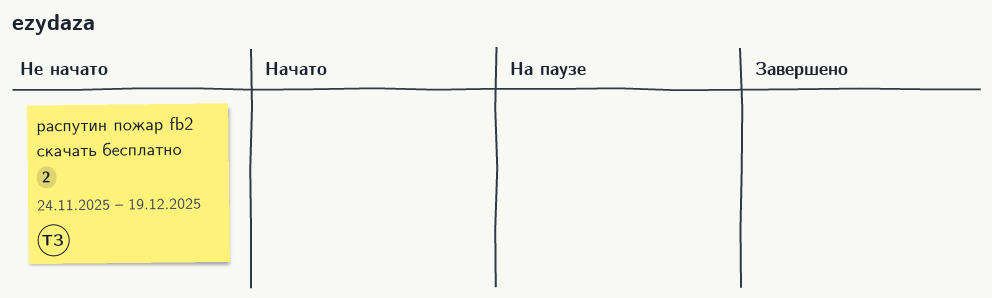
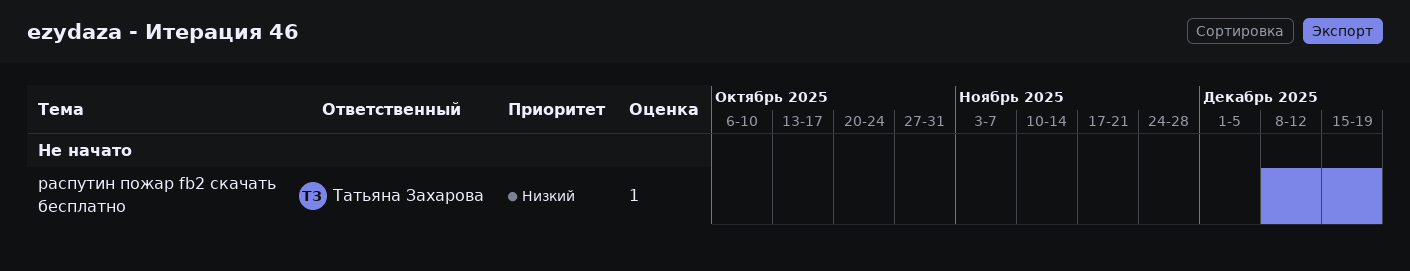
распутин пожар fb2 скачать бесплатно, estimate: 2 -> 1
распутин пожар fb2 скачать бесплатно, start: Nov 24 -> Dec 8

